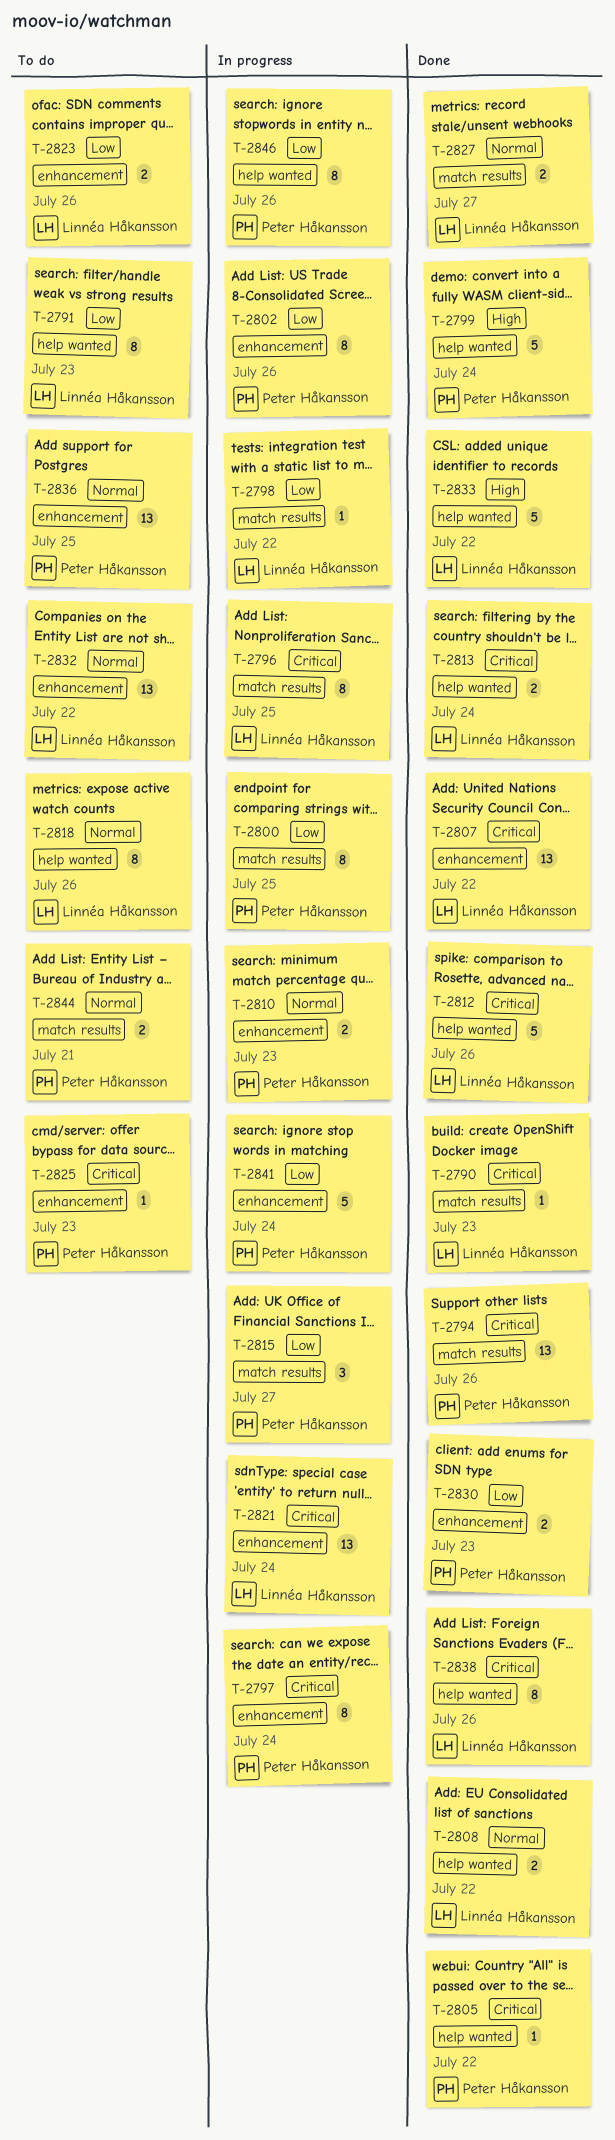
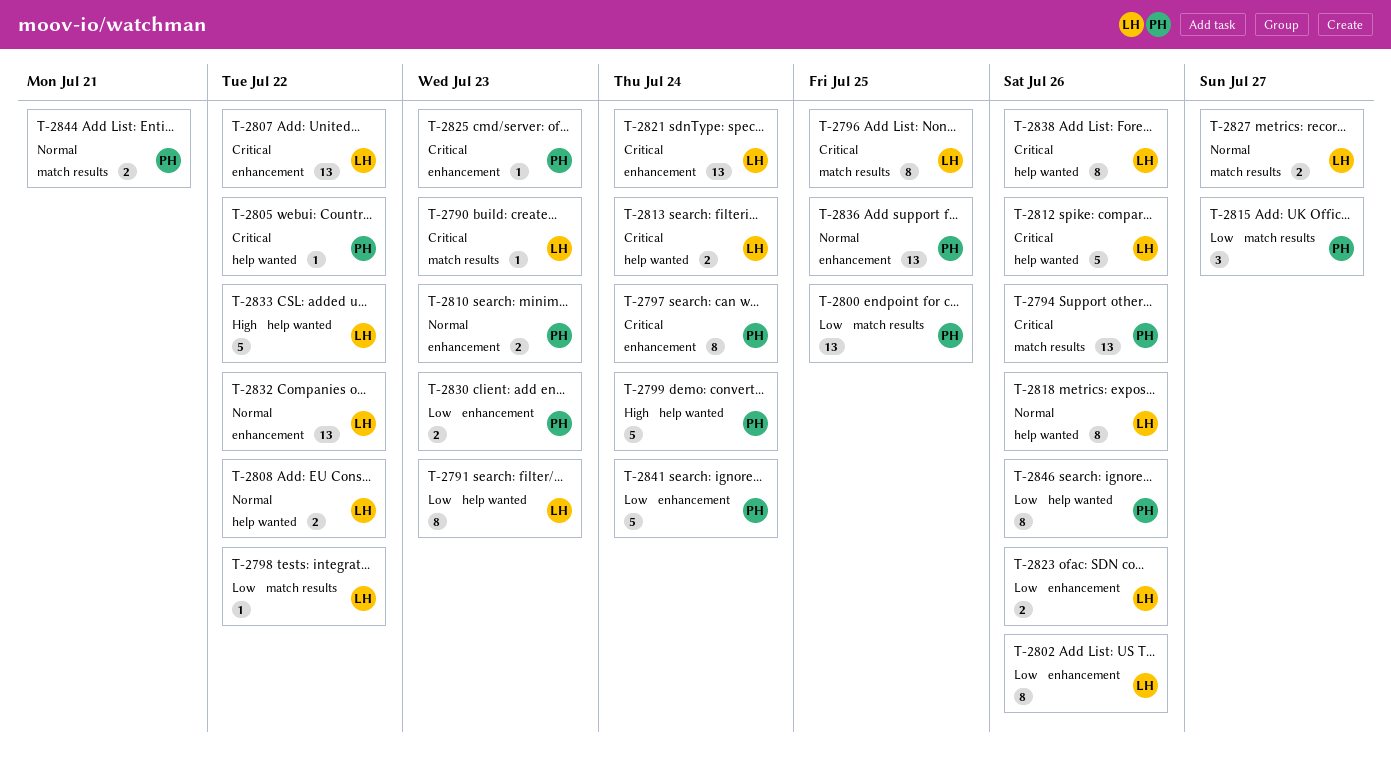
T-2800, estimate: 8 -> 13
T-2802, owner: Peter Håkansson -> Linnéa Håkansson

